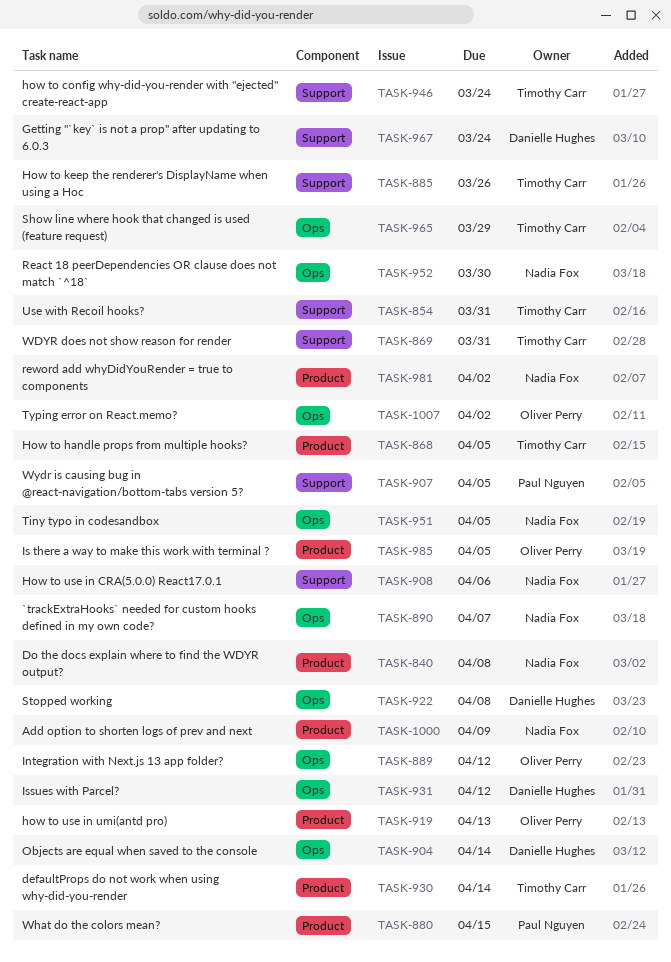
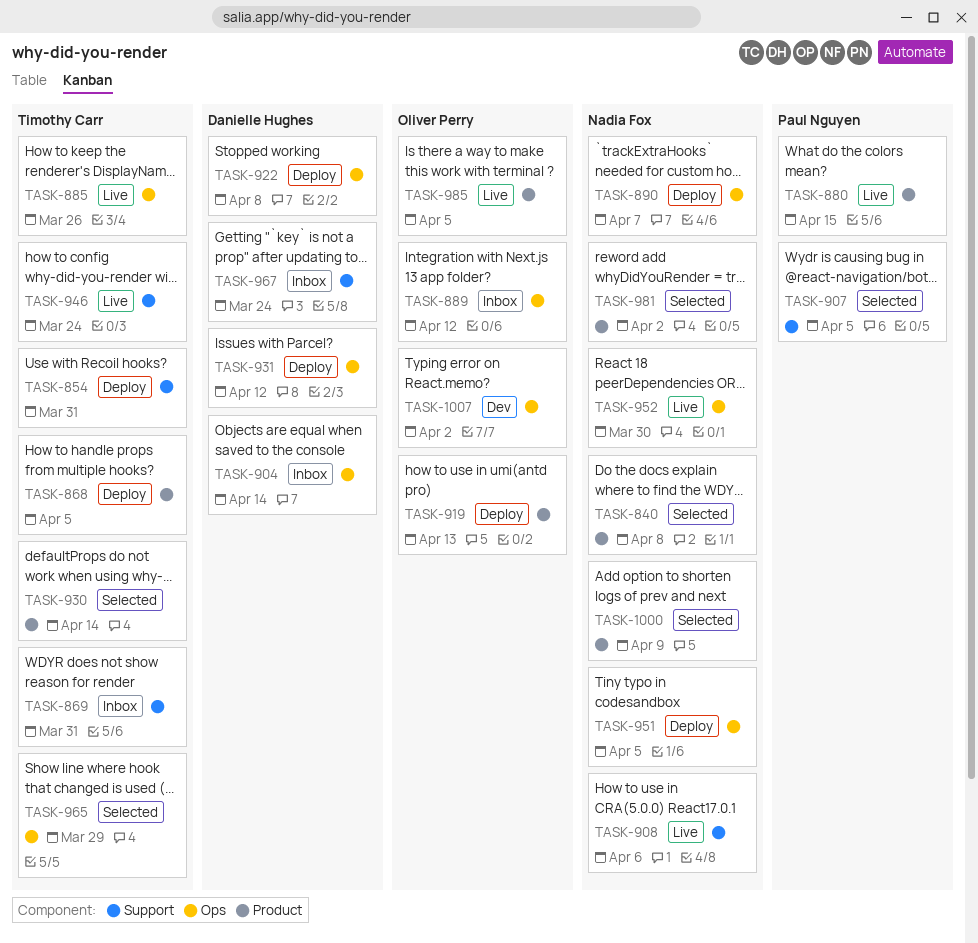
TASK-885, label: Support -> Ops

